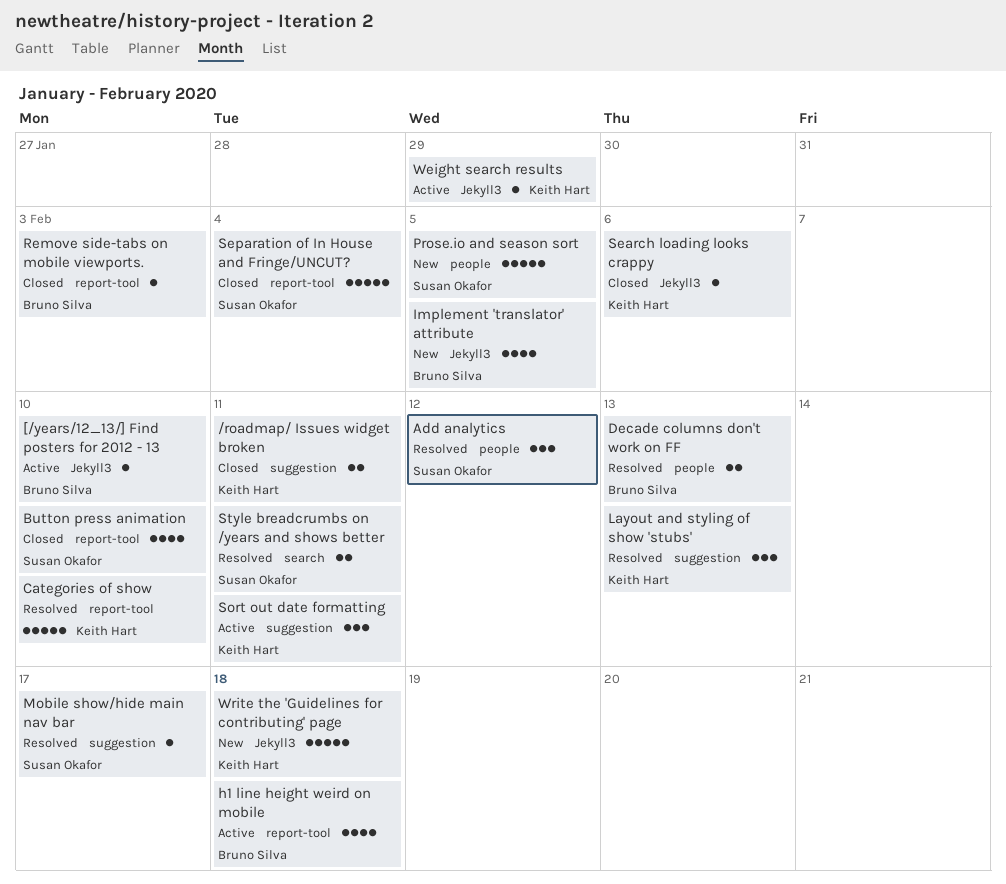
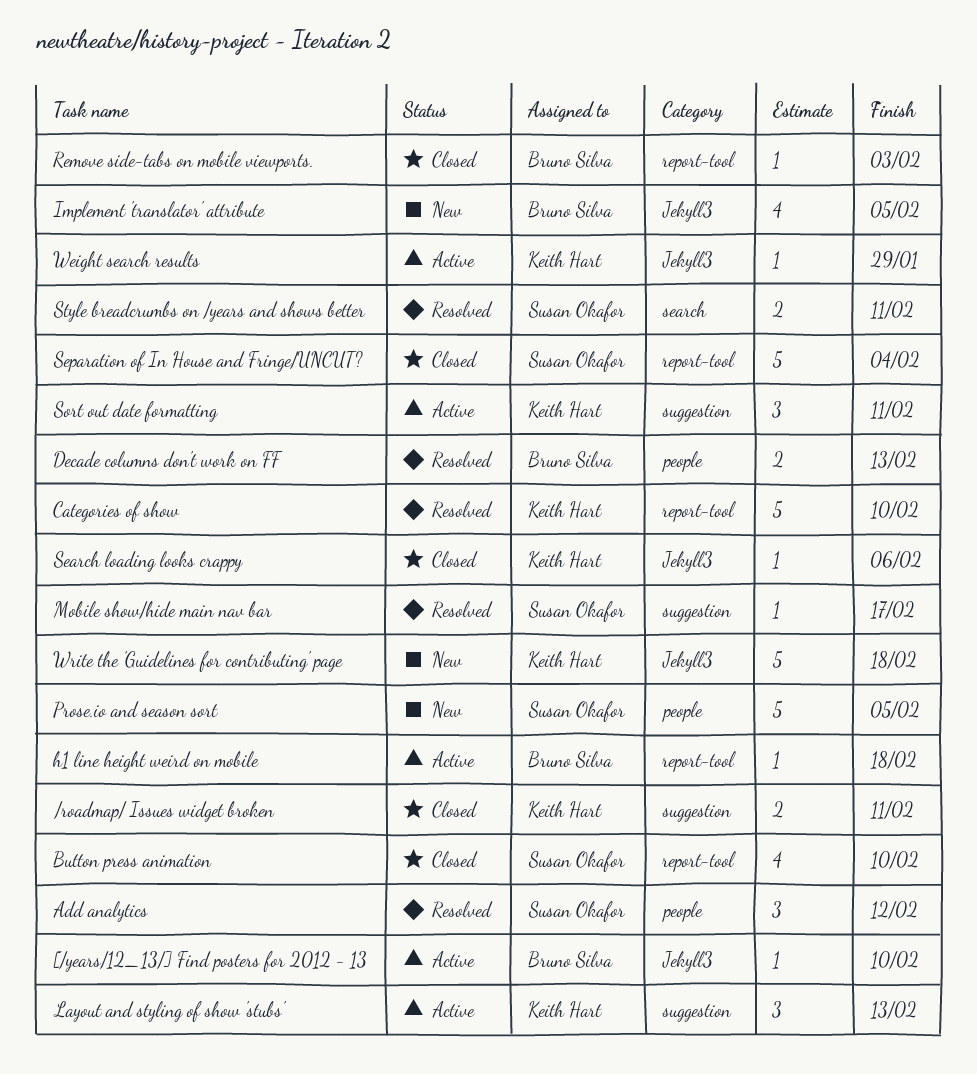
h1 line height weird on mobile, estimate: 4 -> 1
Layout and styling of show 'stubs', status: Resolved -> Active

